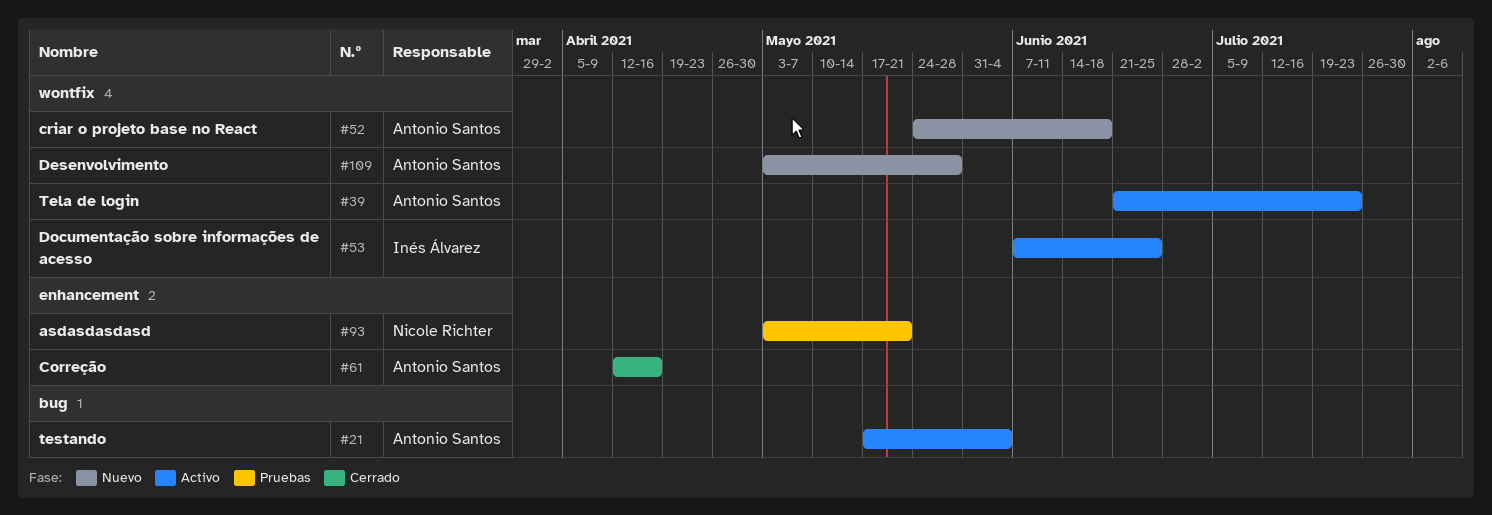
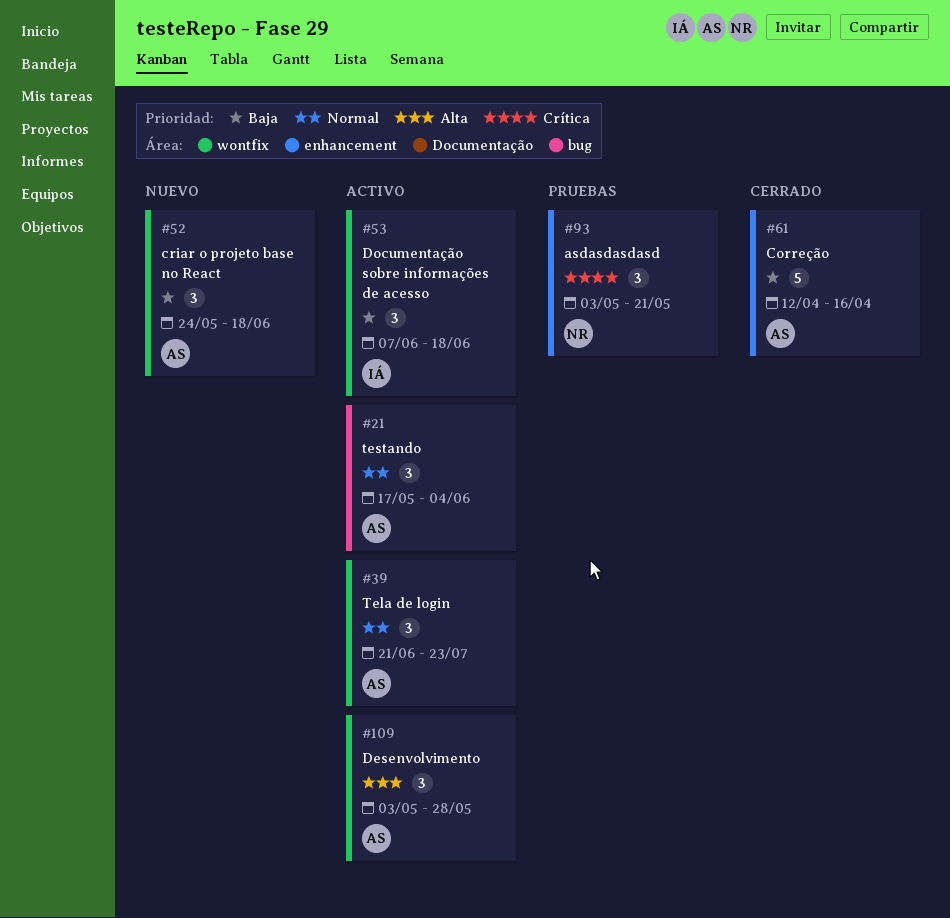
#53, due: Jun 25 -> Jun 18
#109, status: Nuevo -> Activo

